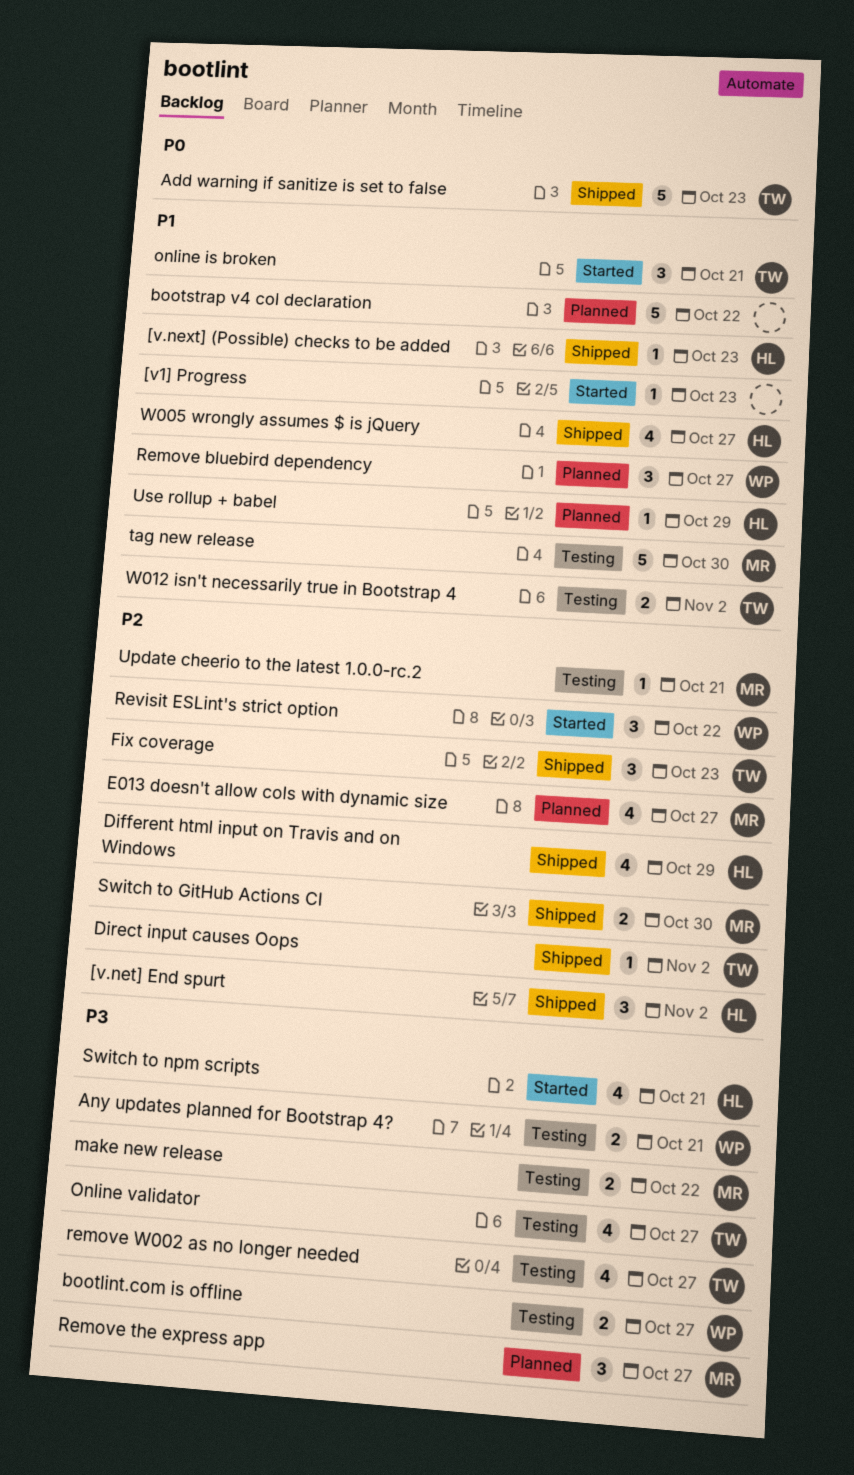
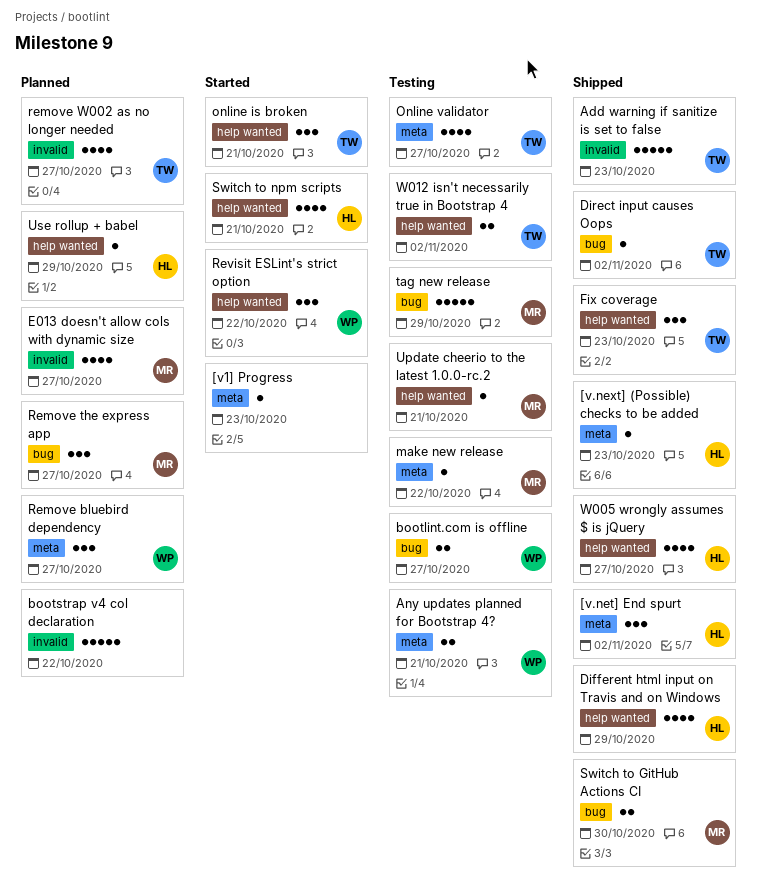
make new release, estimate: 2 -> 1
remove W002 as no longer needed, status: Testing -> Planned
tag new release, due: Oct 30 -> Oct 29

